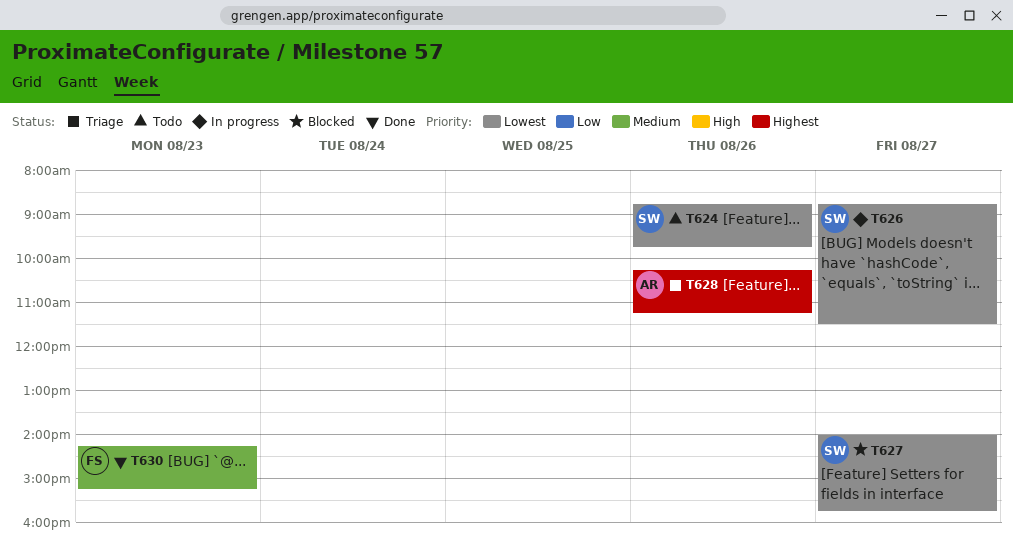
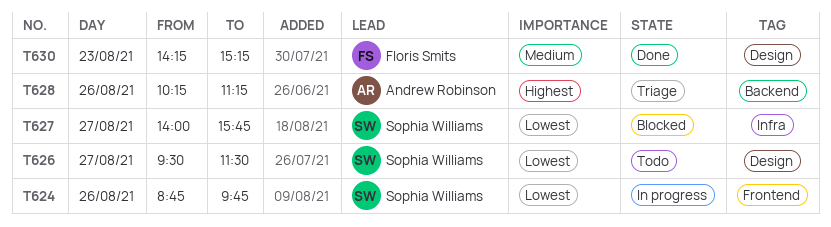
T624, status: Todo -> In progress
T626, status: In progress -> Todo
T626, begins: 08:45 -> 09:30

